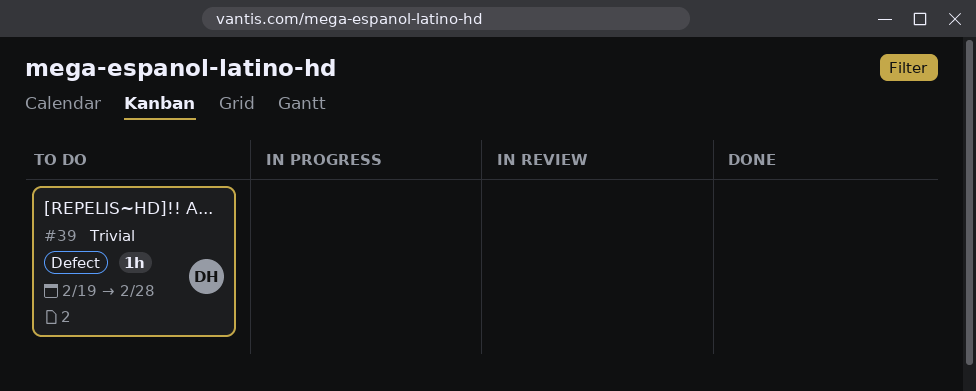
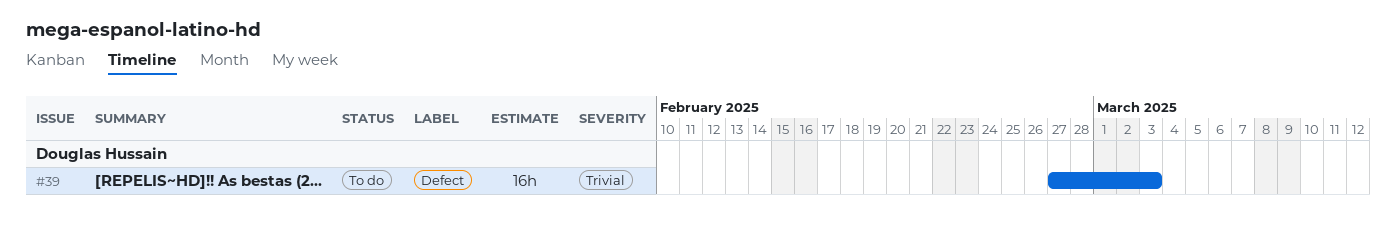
#39, estimate: 1h -> 16h
#39, start: Feb 19 -> Feb 27
#39, due: Feb 28 -> Mar 3

